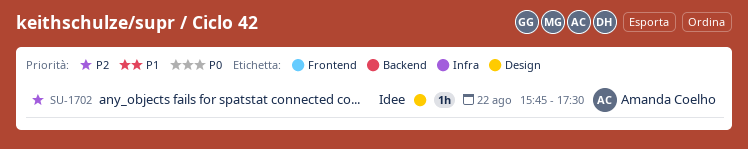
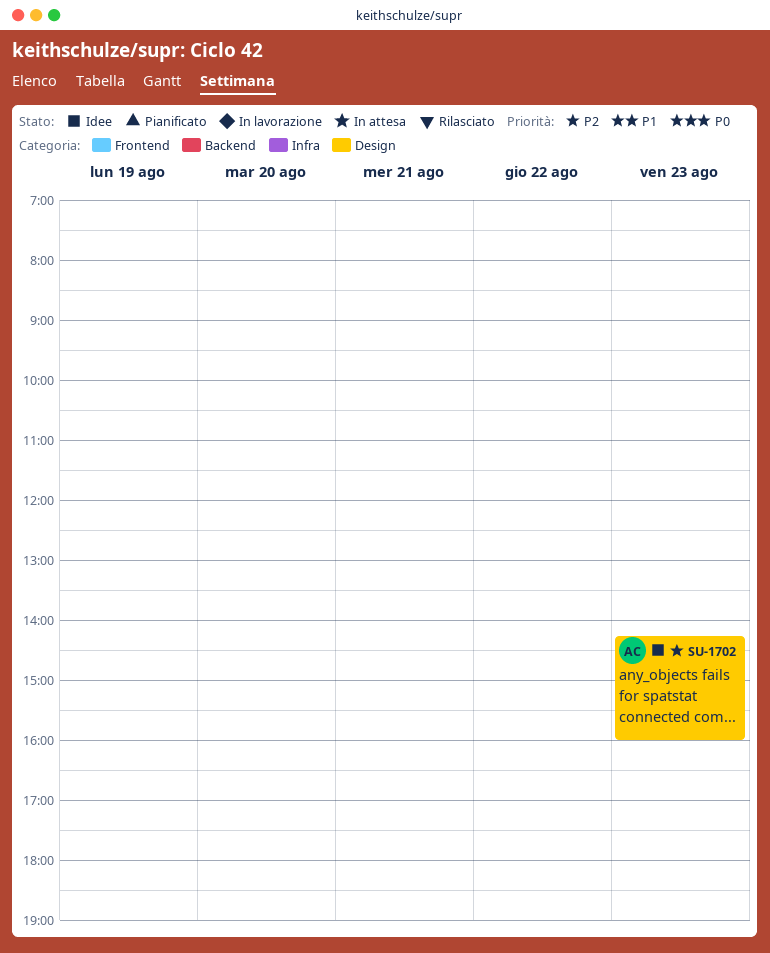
SU-1702, day: Aug 22 -> Aug 23
SU-1702, begins: 15:45 -> 14:15
SU-1702, ends: 17:30 -> 16:00

